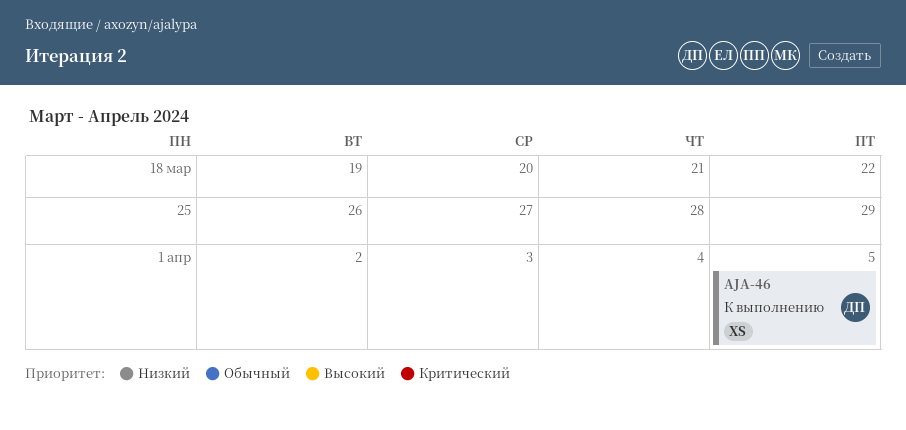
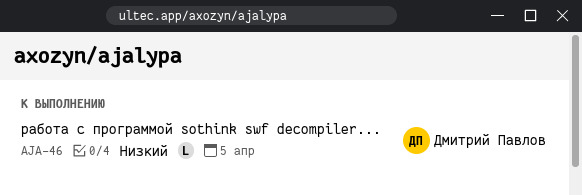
AJA-46, estimate: XS -> L

